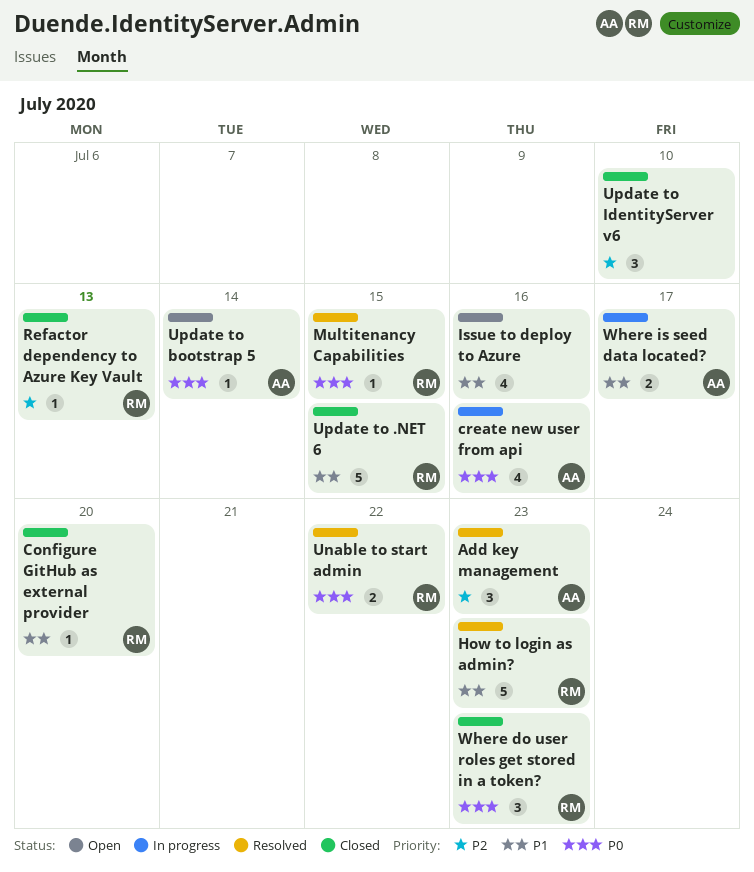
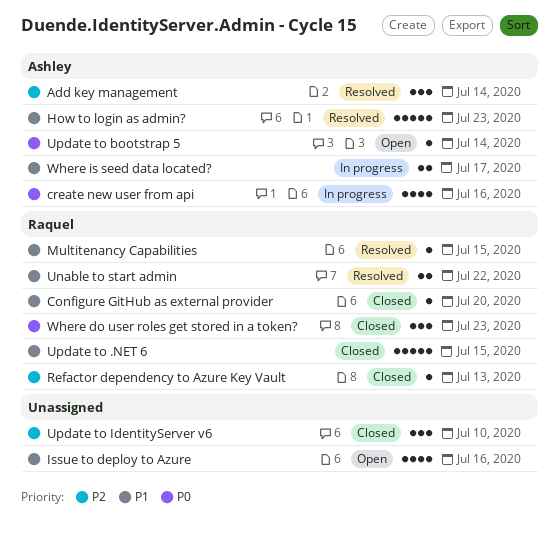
Add key management, due: Jul 23 -> Jul 14
How to login as admin?, owner: Raquel -> Ashley
Multitenancy Capabilities, priority: P0 -> P1
Unable to start admin, priority: P0 -> P1

